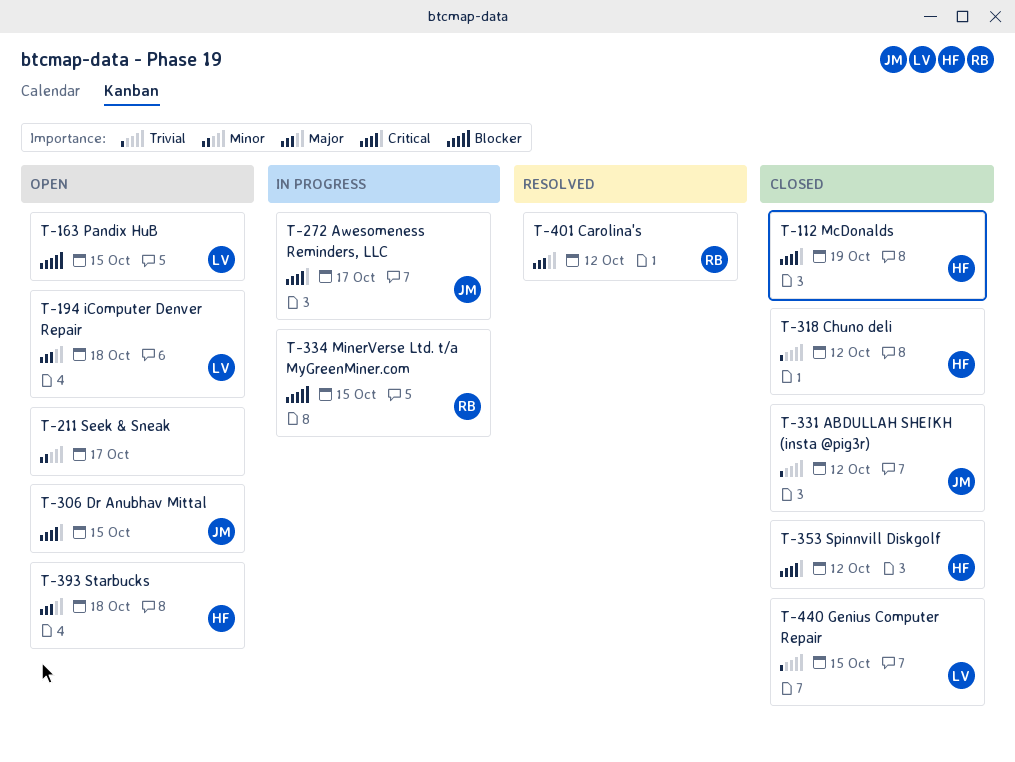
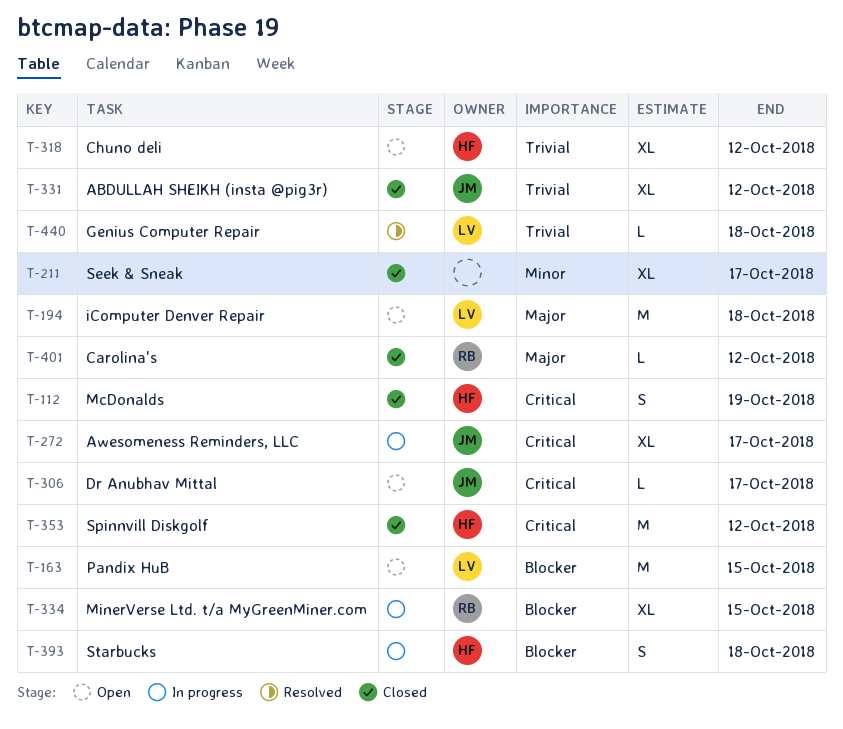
T-211, status: Open -> Closed
T-306, due: Oct 15 -> Oct 17
T-318, status: Closed -> Open
T-393, status: Open -> In progress
T-393, priority: Major -> Blocker
T-401, status: Resolved -> Closed
T-440, status: Closed -> Resolved
T-440, due: Oct 15 -> Oct 18

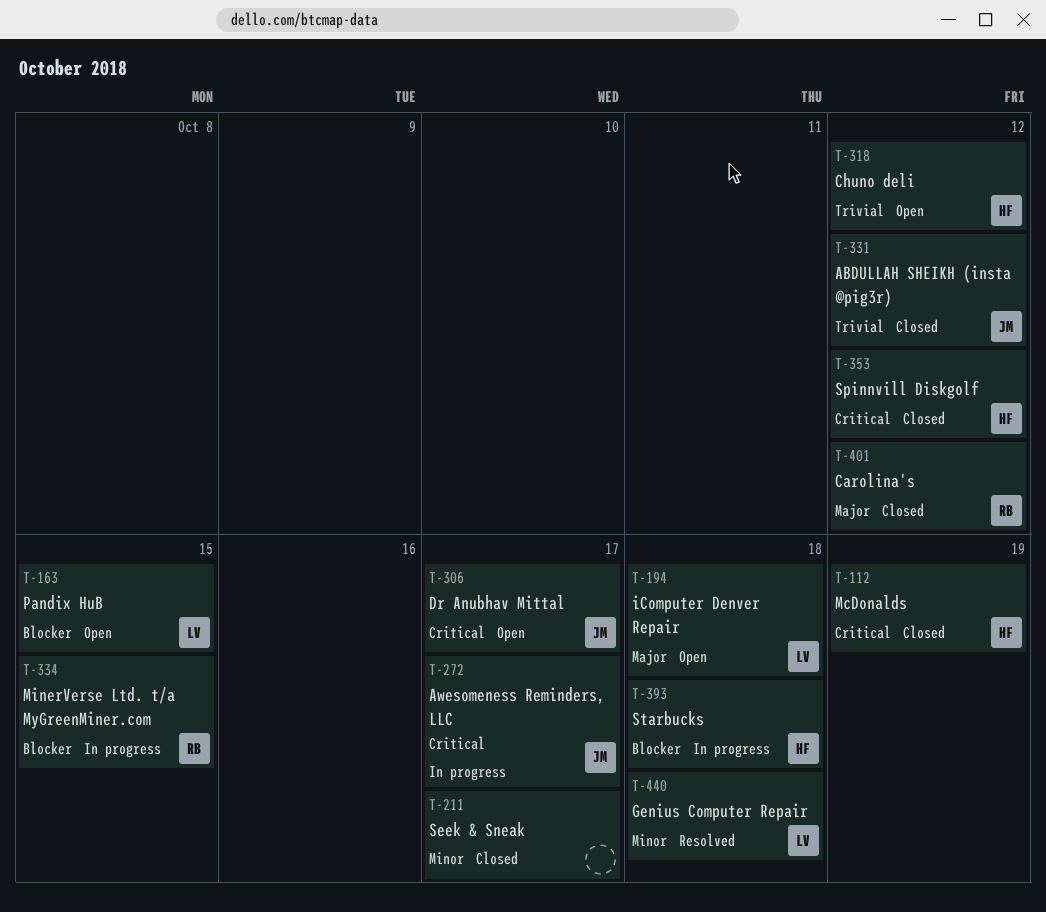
T-440, priority: Trivial -> Minor

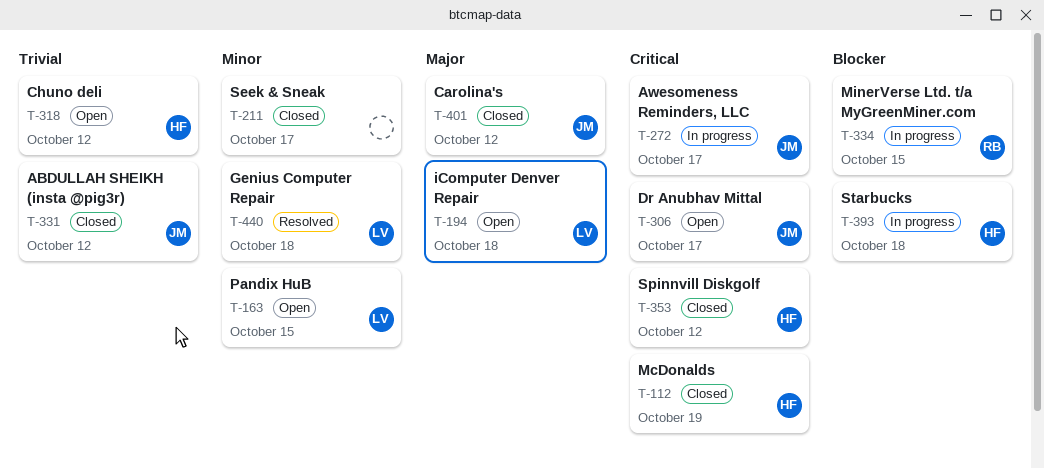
T-163, priority: Blocker -> Minor
T-401, owner: RB -> JM

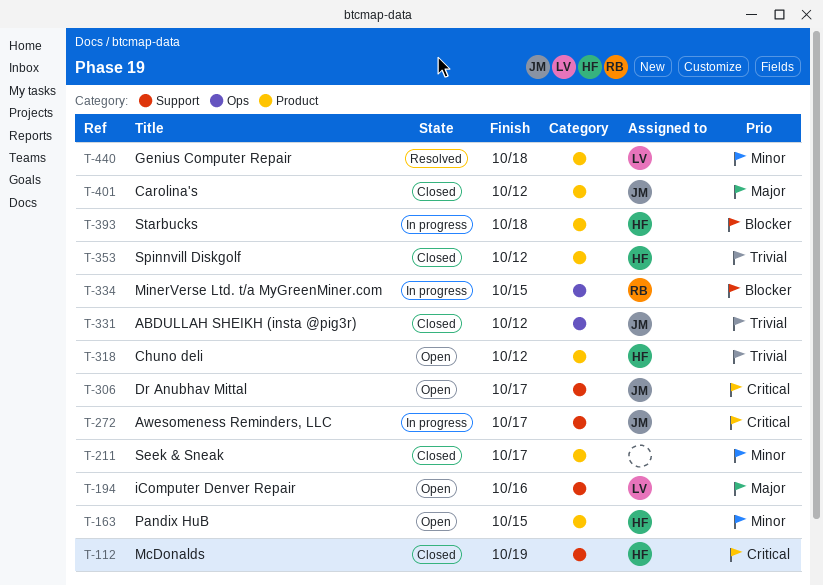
T-163, owner: LV -> HF
T-194, due: Oct 18 -> Oct 16
T-353, priority: Critical -> Trivial

